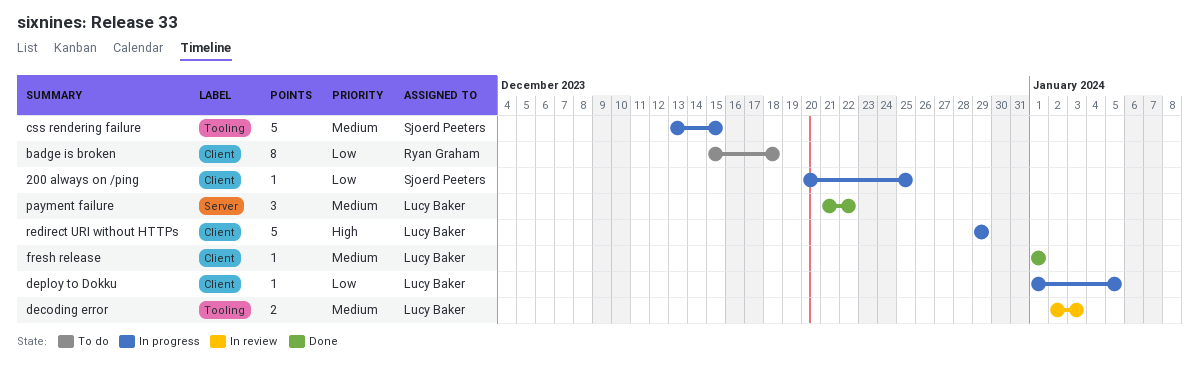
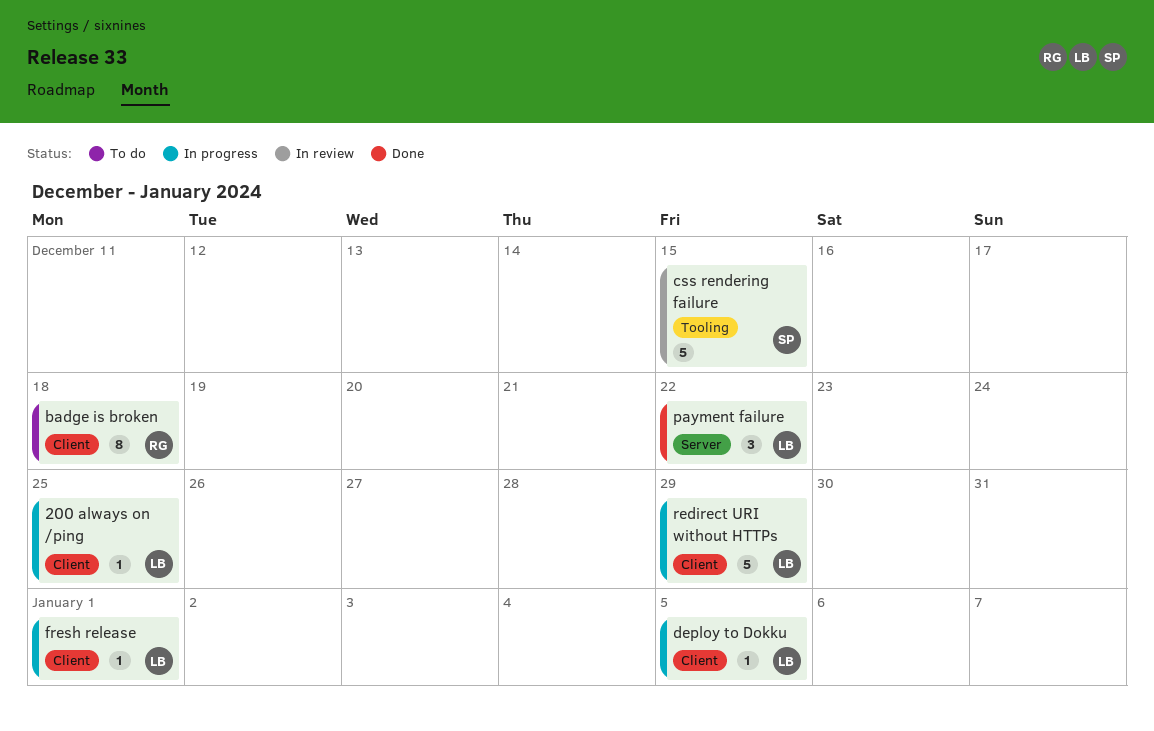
200 always on /ping, owner: Sjoerd Peeters -> Lucy Baker
css rendering failure, status: In progress -> In review
decoding error: present -> none
fresh release, status: Done -> In progress

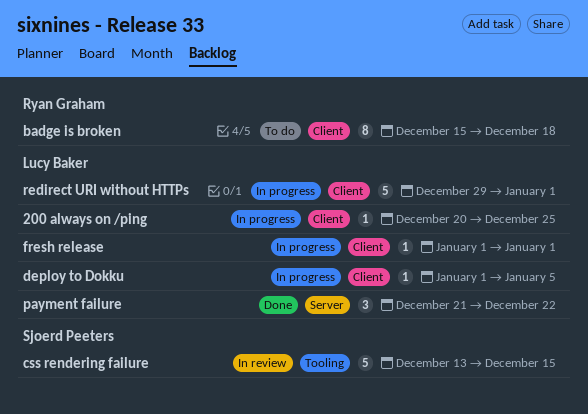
redirect URI without HTTPs, due: Dec 29 -> Jan 1

